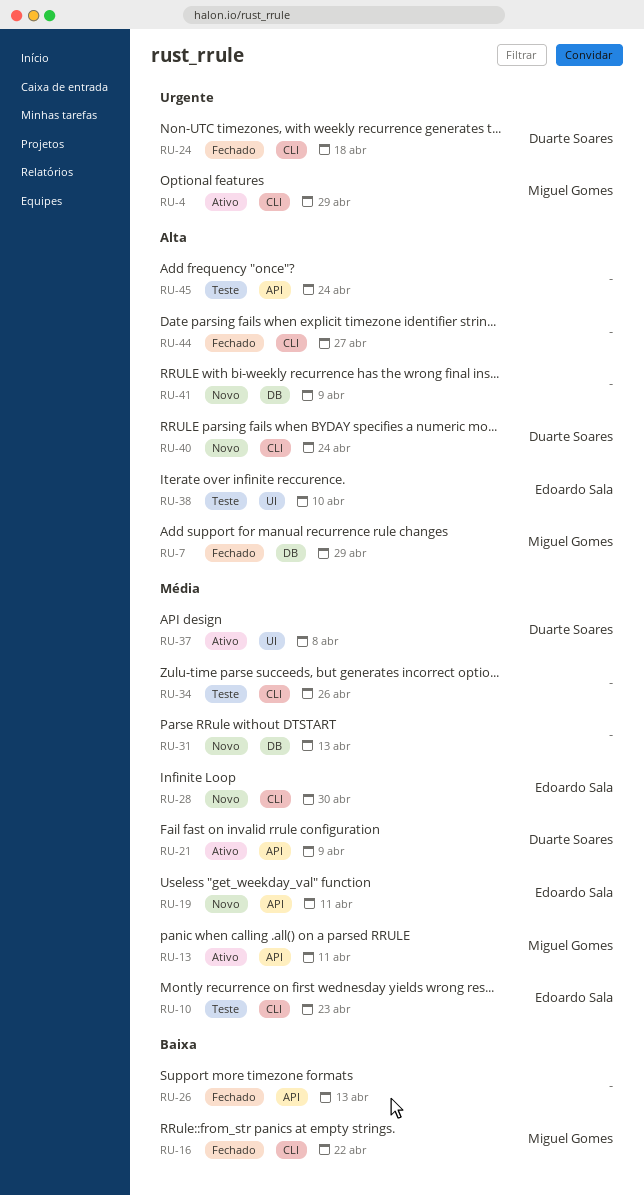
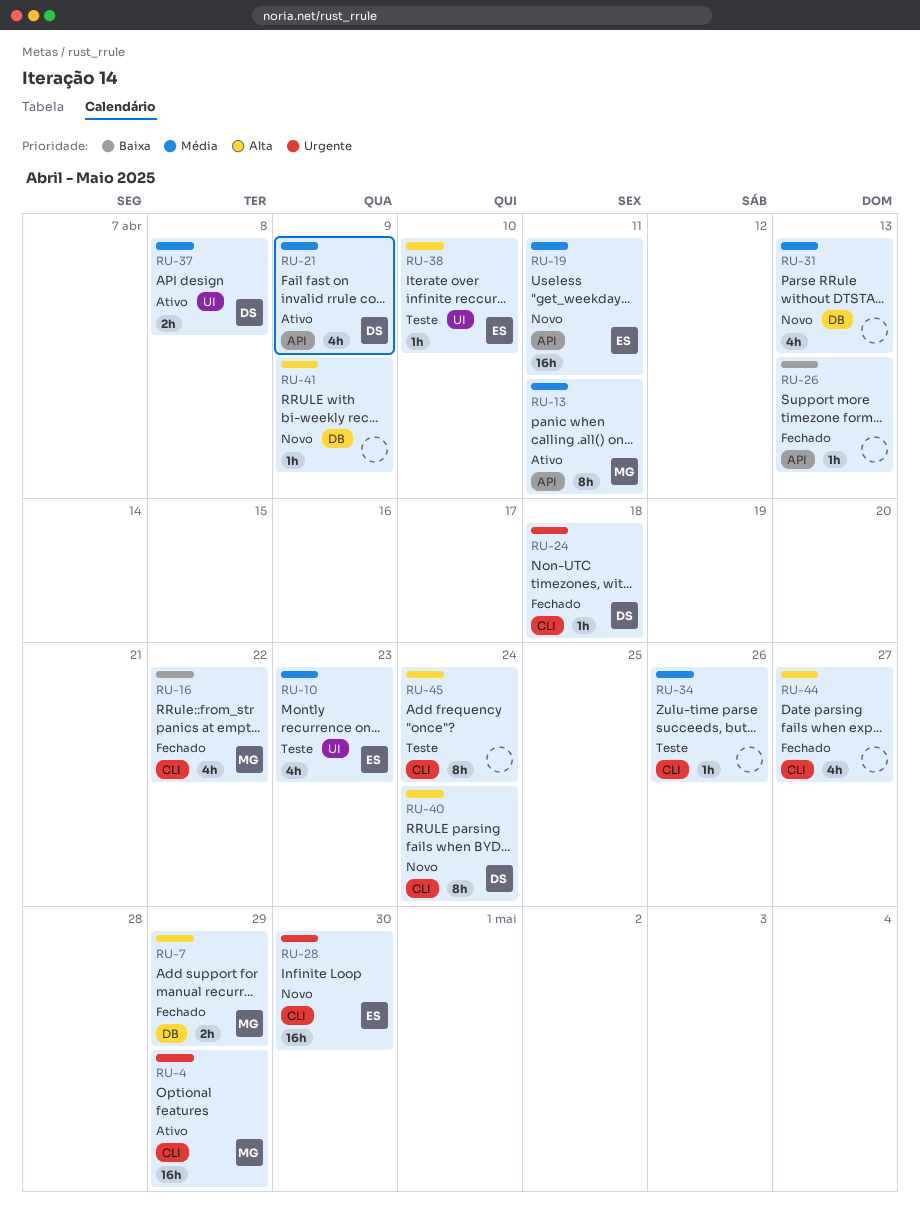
RU-10, label: CLI -> UI
RU-28, priority: Média -> Urgente
RU-45, label: API -> CLI

